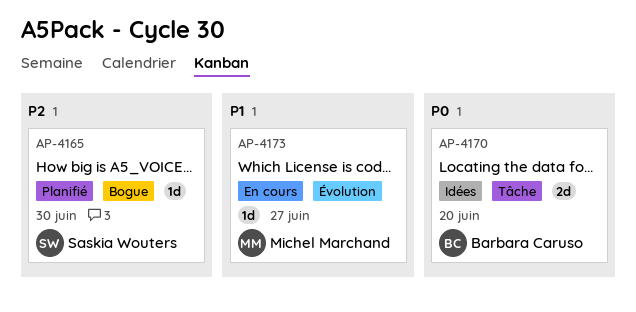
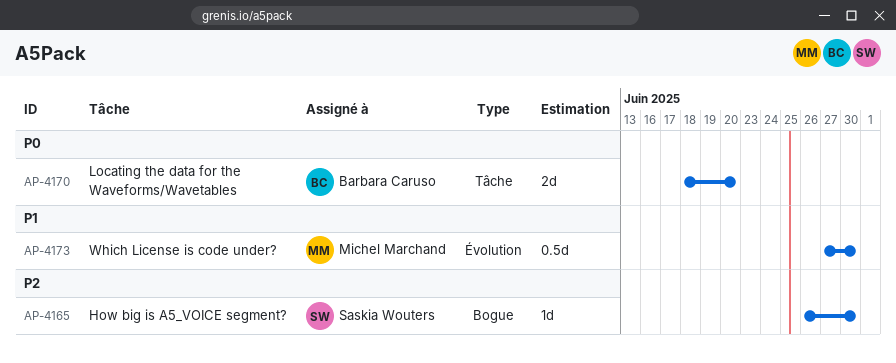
AP-4173, estimate: 1d -> 0.5d
AP-4173, due: Jun 27 -> Jun 30

